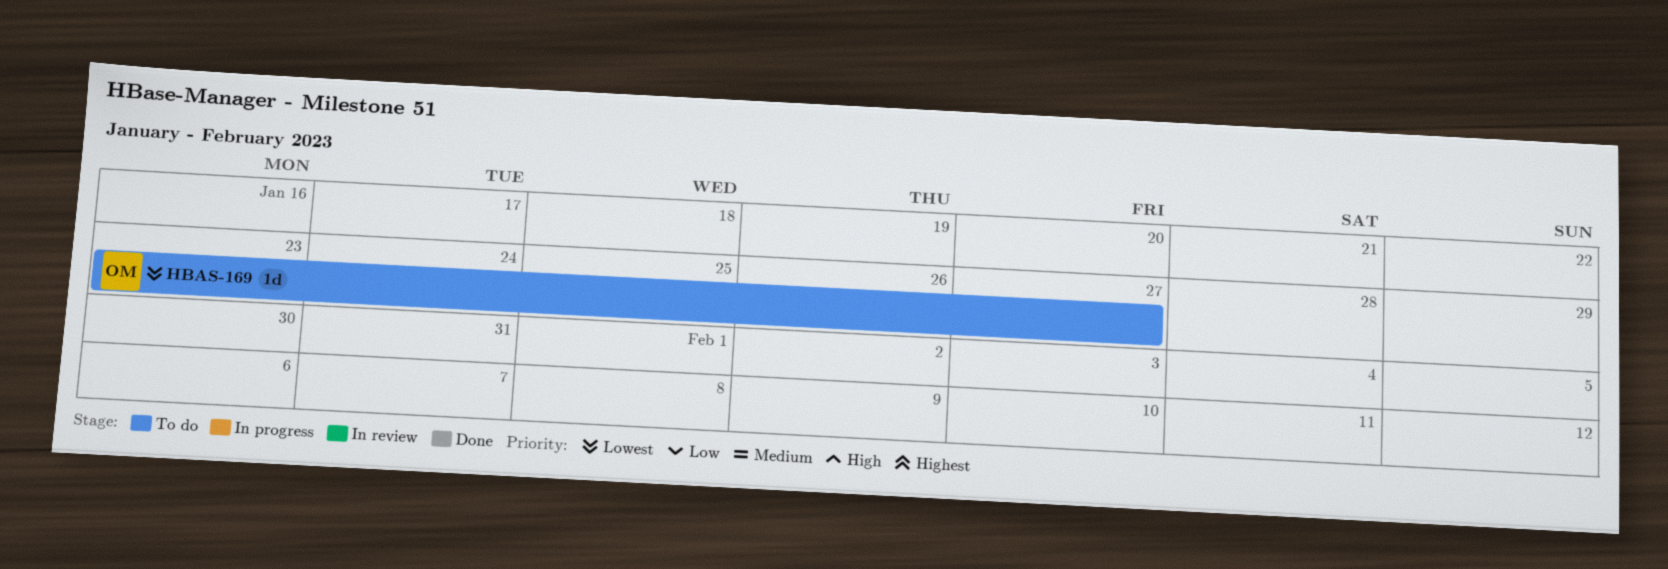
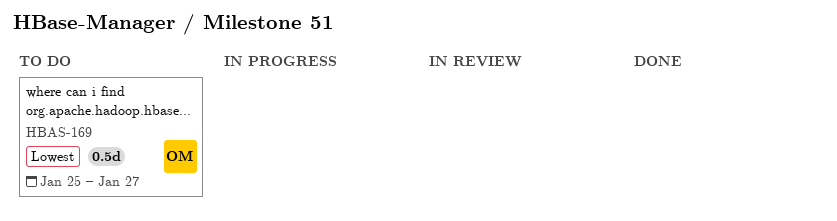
HBAS-169, estimate: 1d -> 0.5d
HBAS-169, start: Jan 23 -> Jan 25

